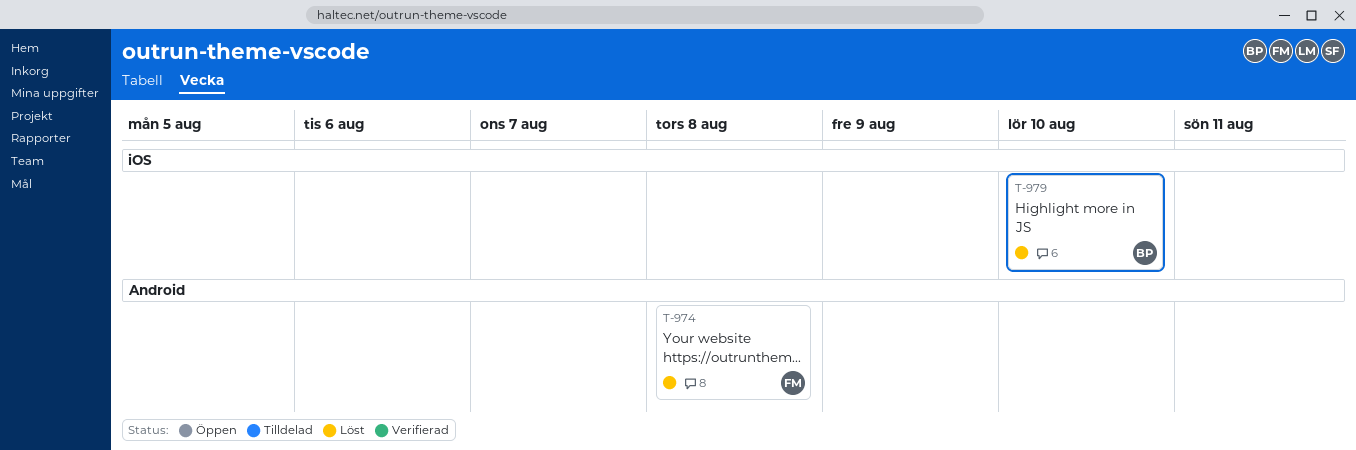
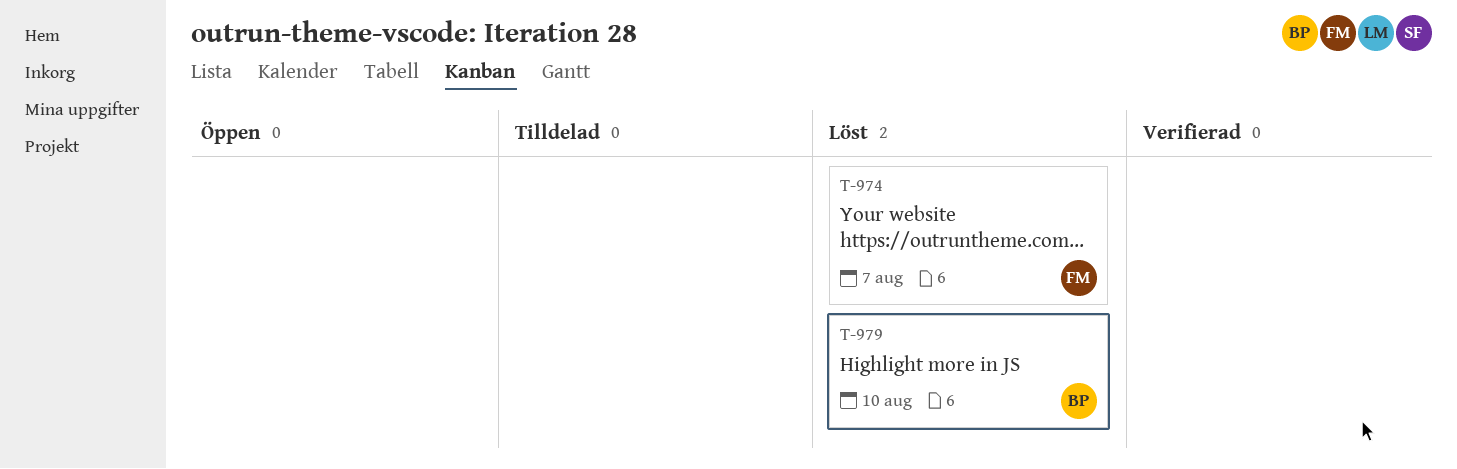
T-974, due: Aug 8 -> Aug 7

